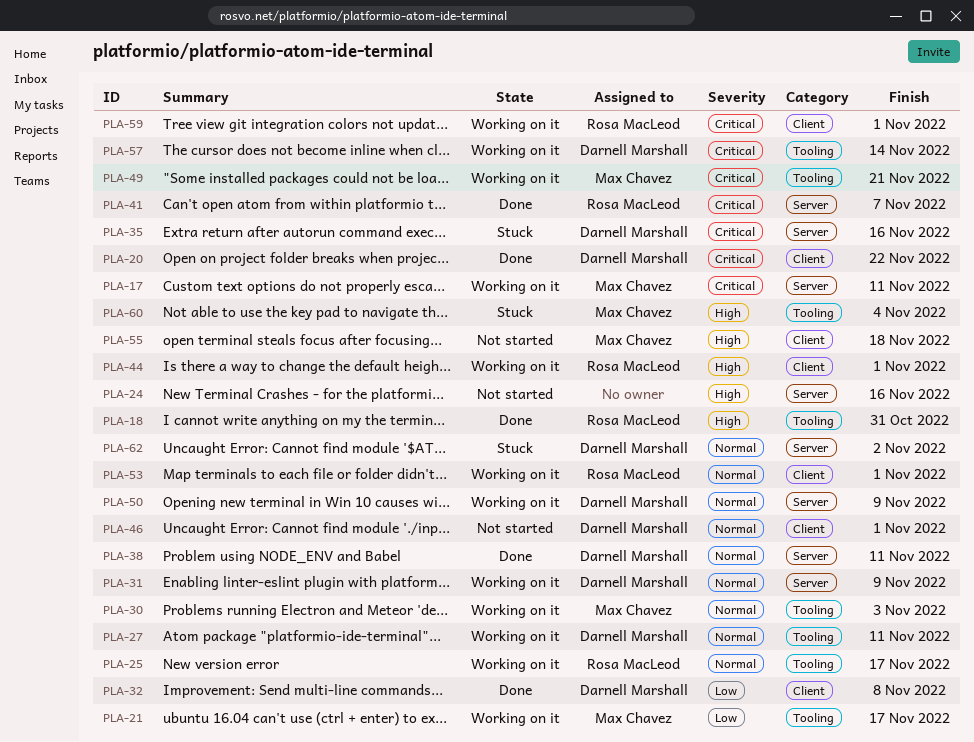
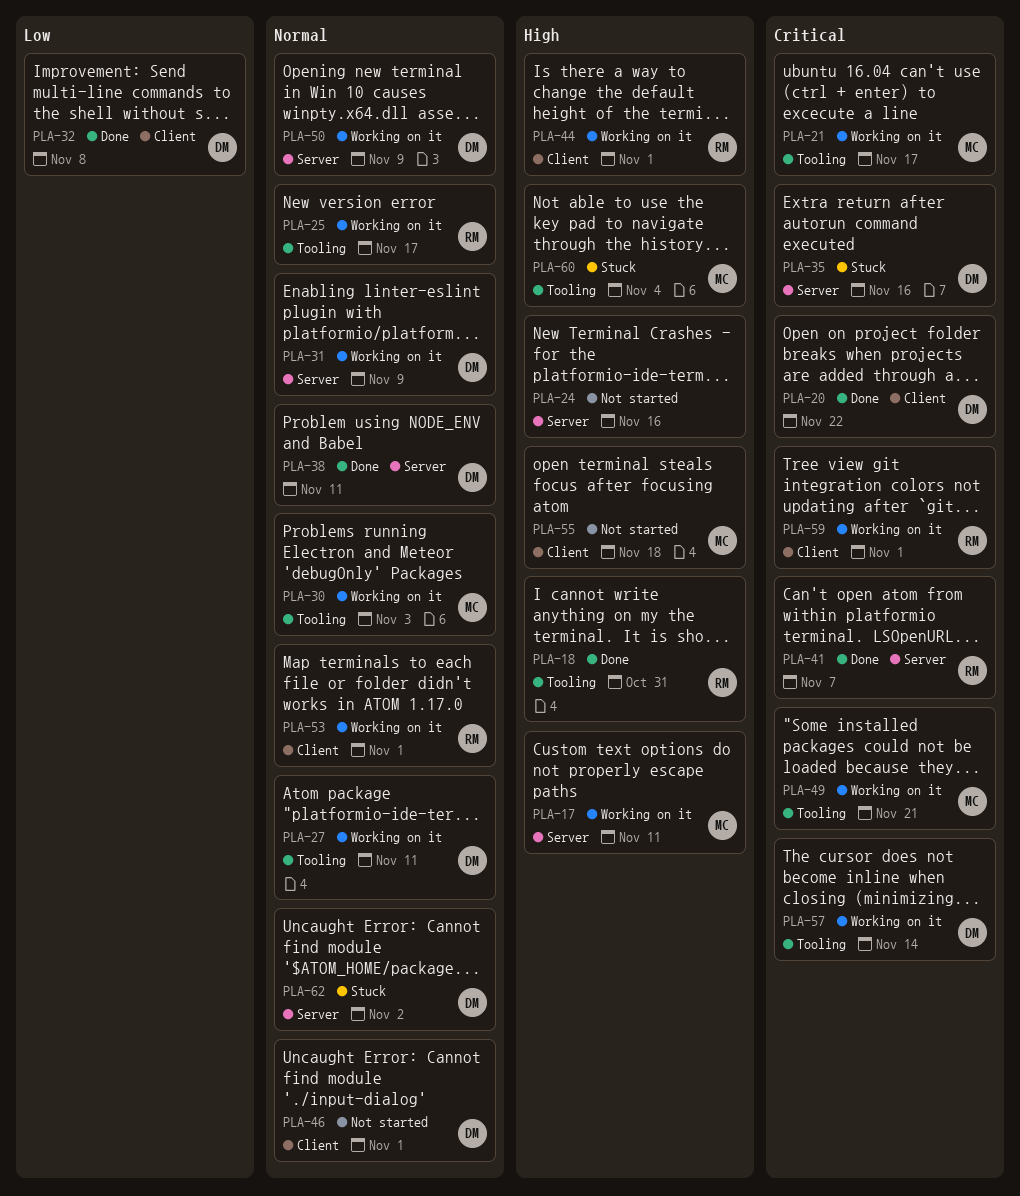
PLA-17, priority: Critical -> High
PLA-21, priority: Low -> Critical

